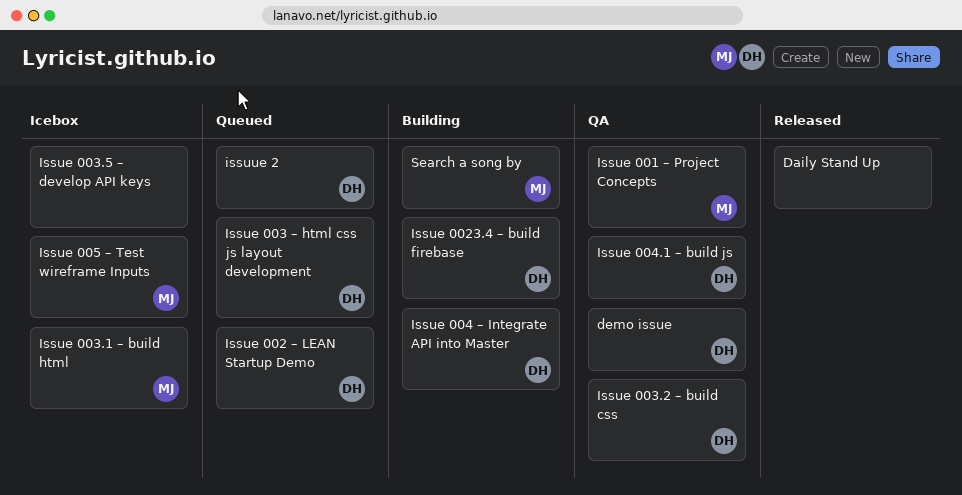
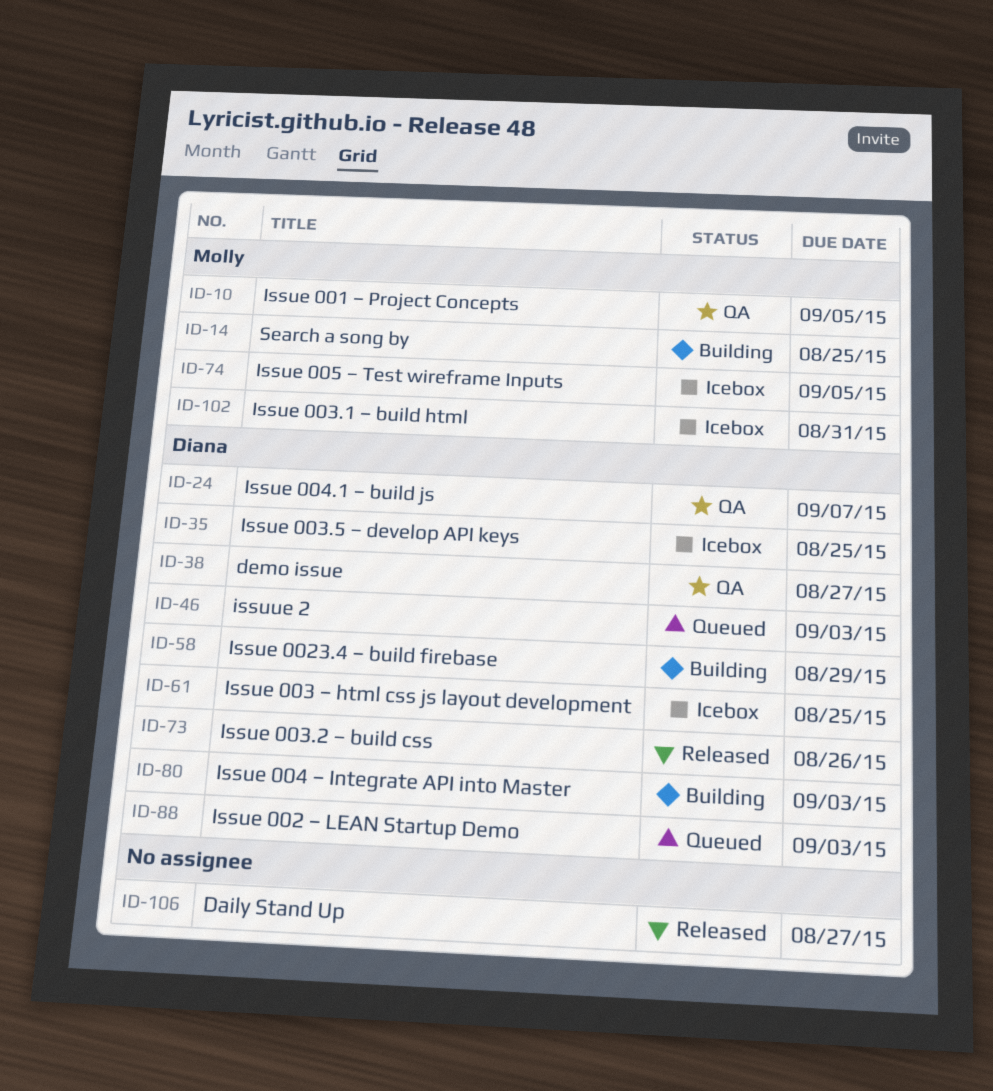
Issue 003 – html css js layout development, status: Queued -> Icebox
Issue 003.2 – build css, status: QA -> Released
Issue 003.5 – develop API keys, owner: none -> Diana

